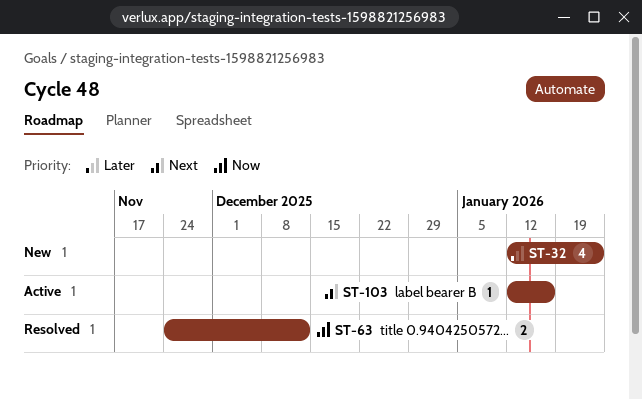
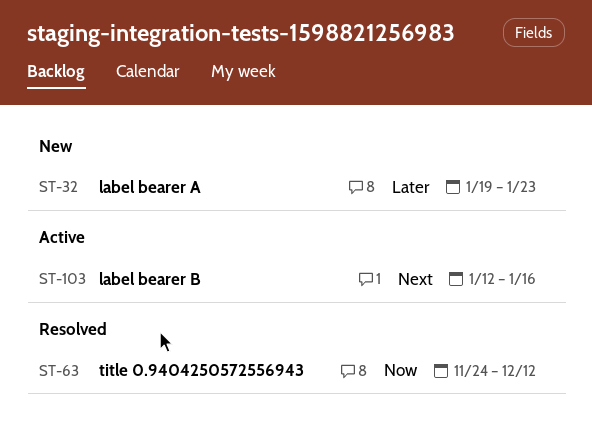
ST-32, start: Jan 12 -> Jan 19

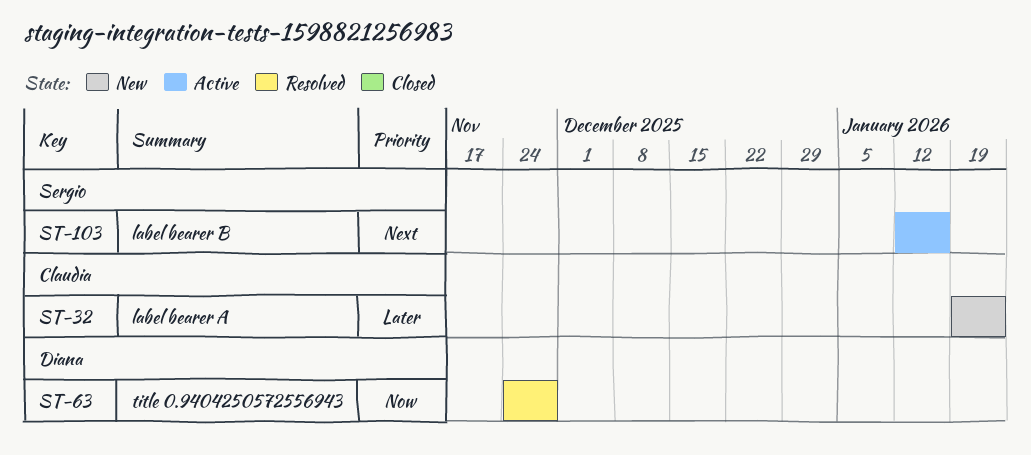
ST-63, due: Dec 12 -> Nov 28

